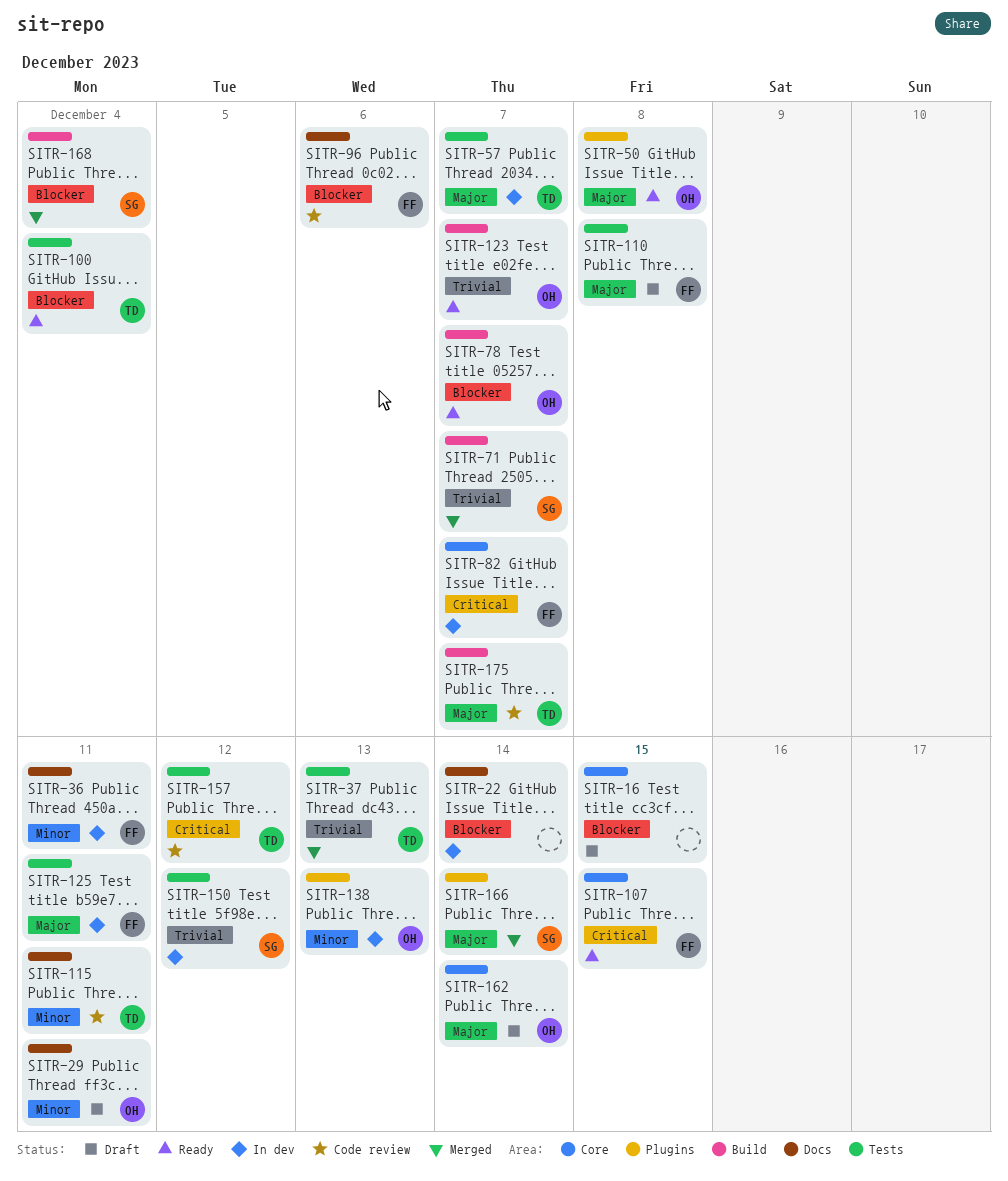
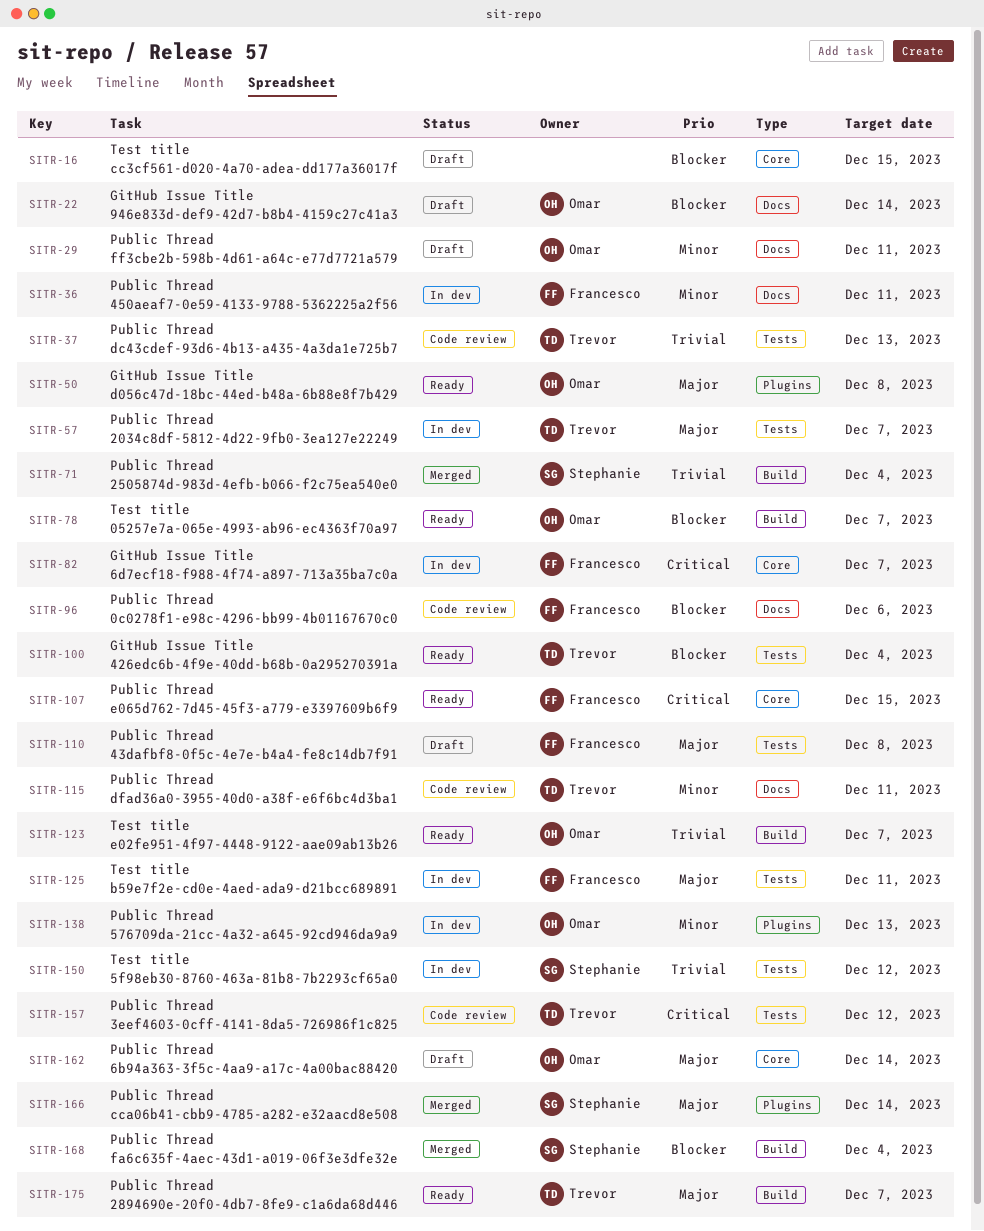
SITR-22, status: In dev -> Draft
SITR-22, owner: none -> Omar
SITR-37, status: Merged -> Code review
SITR-71, due: Dec 7 -> Dec 4
SITR-175, status: Code review -> Ready

